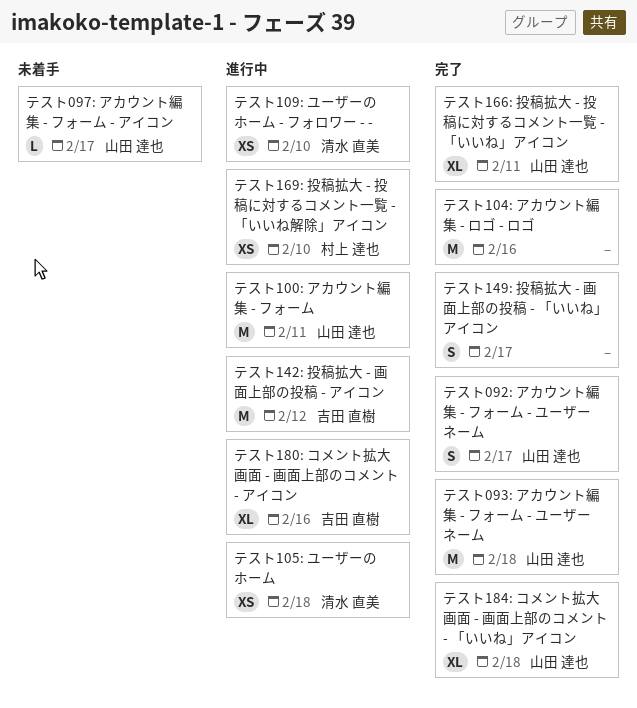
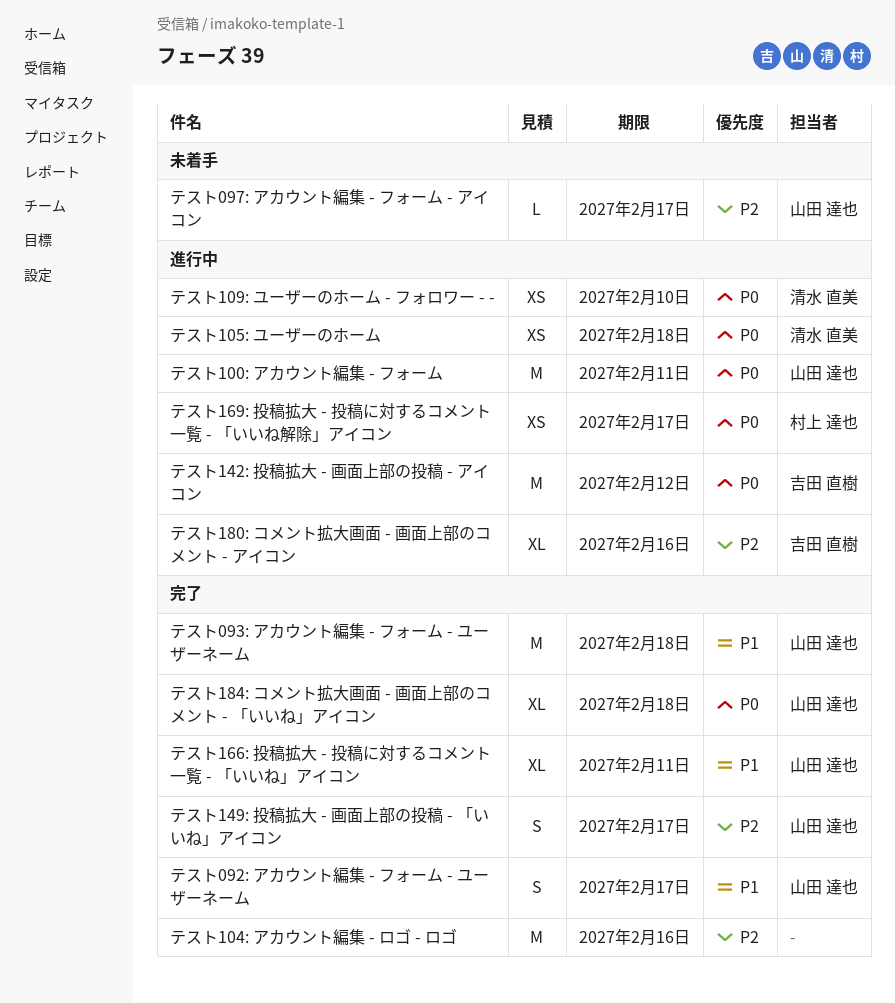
テスト149: 投稿拡大 - 画面上部の投稿 - 「いいね」アイコン, owner: none -> 山田 達也
テスト169: 投稿拡大 - 投稿に対するコメント一覧 - 「いいね解除」アイコン, due: Feb 10 -> Feb 17

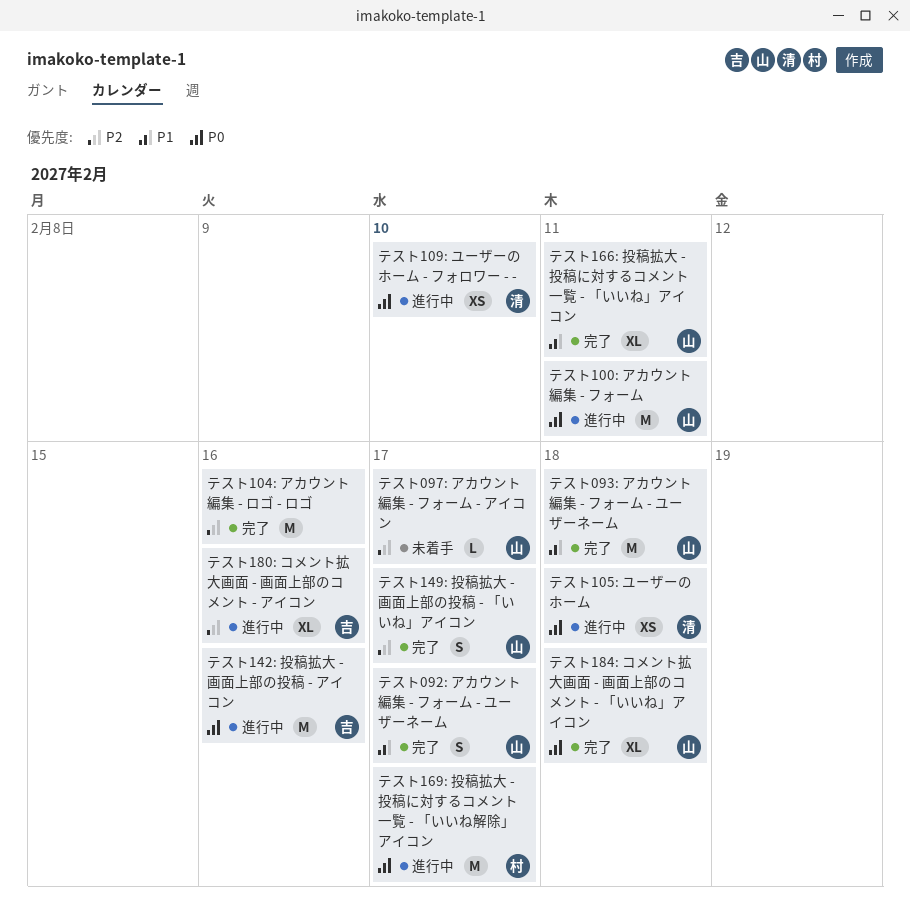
テスト142: 投稿拡大 - 画面上部の投稿 - アイコン, due: Feb 12 -> Feb 16
テスト169: 投稿拡大 - 投稿に対するコメント一覧 - 「いいね解除」アイコン, estimate: XS -> M

